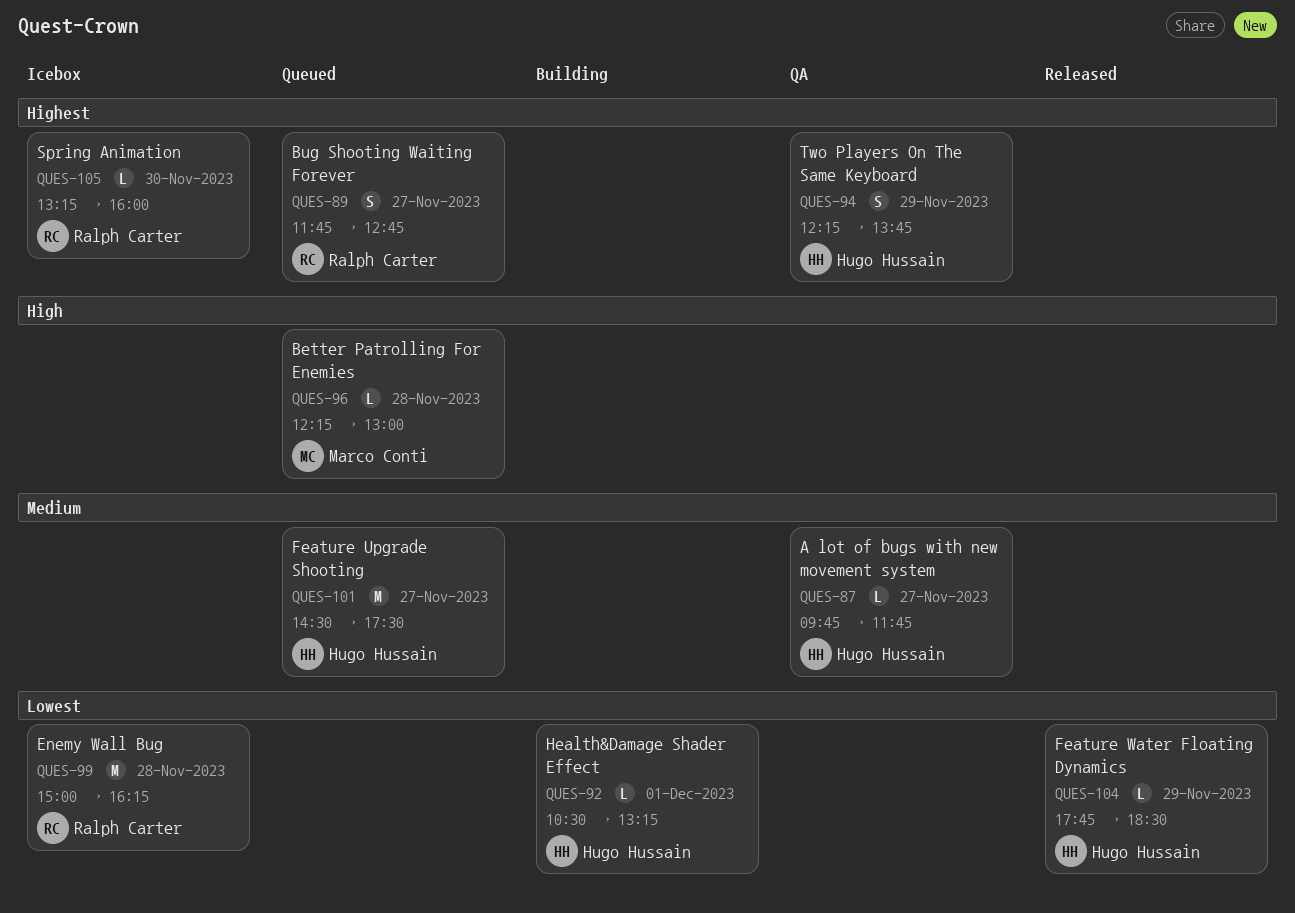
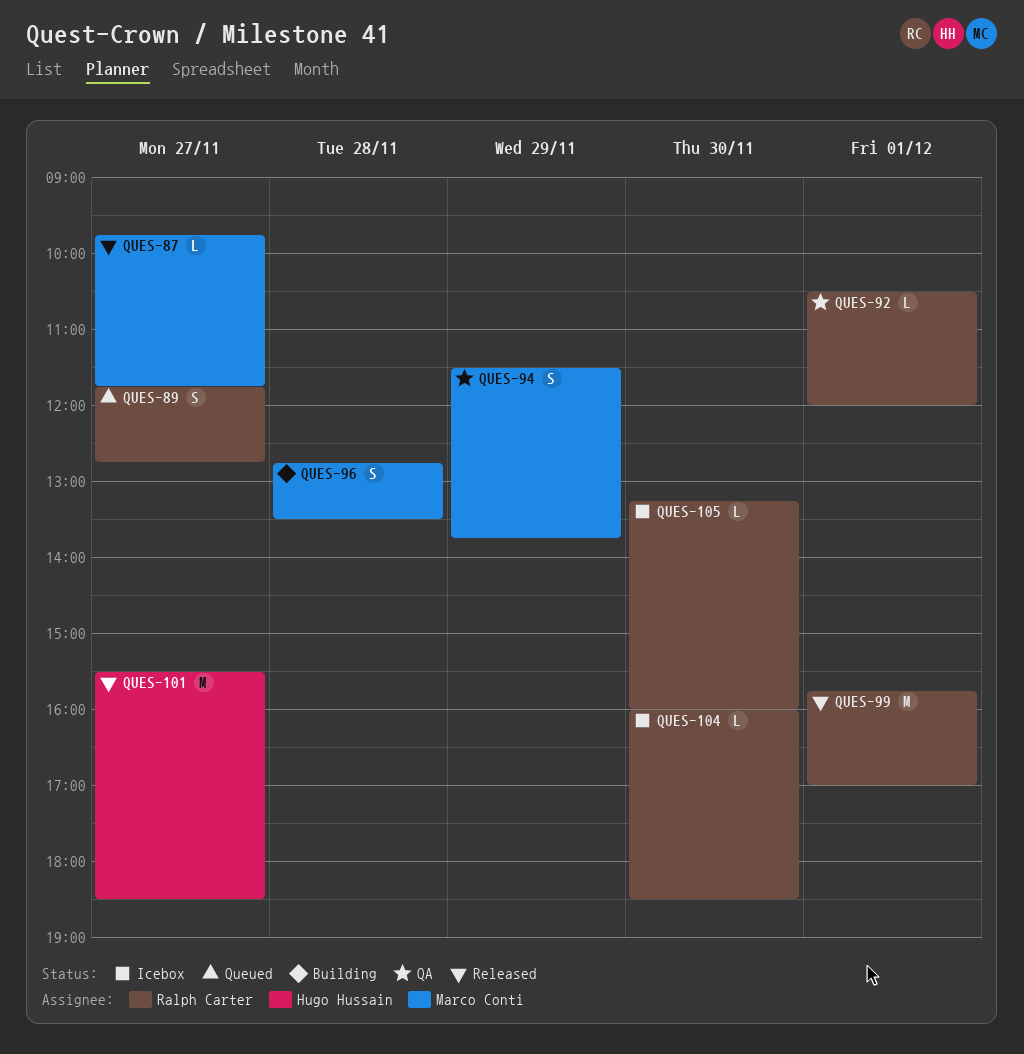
QUES-87, status: QA -> Released
QUES-87, owner: Hugo Hussain -> Marco Conti
QUES-92, status: Building -> QA
QUES-92, owner: Hugo Hussain -> Ralph Carter
QUES-92, ends: 13:15 -> 12:00
QUES-94, owner: Hugo Hussain -> Marco Conti
QUES-94, begins: 12:15 -> 11:30
QUES-96, status: Queued -> Building
QUES-96, estimate: L -> S
QUES-96, begins: 12:15 -> 12:45
QUES-96, ends: 13:00 -> 13:30
QUES-99, status: Icebox -> Released
QUES-99, day: Nov 28 -> Dec 1
QUES-99, begins: 15:00 -> 15:45
QUES-99, ends: 16:15 -> 17:00
QUES-101, status: Queued -> Released
QUES-101, begins: 14:30 -> 15:30
QUES-101, ends: 17:30 -> 18:30
QUES-104, status: Released -> Icebox
QUES-104, owner: Hugo Hussain -> Ralph Carter
QUES-104, day: Nov 29 -> Nov 30
QUES-104, begins: 17:45 -> 16:00

